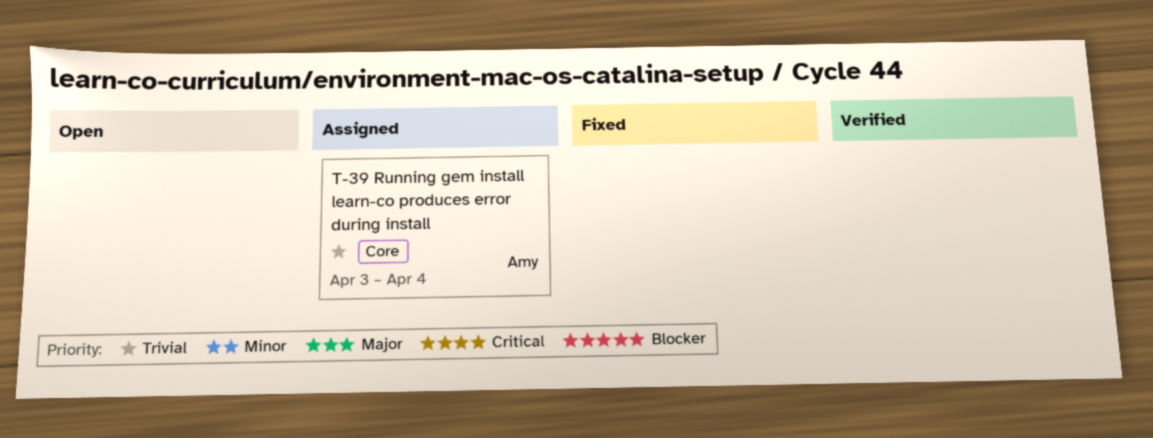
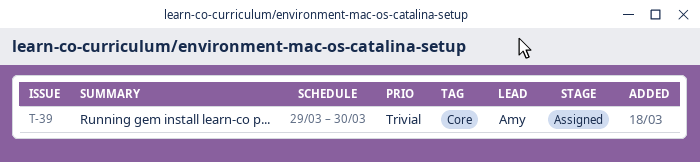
T-39, start: Apr 3 -> Mar 29
T-39, due: Apr 4 -> Mar 30

